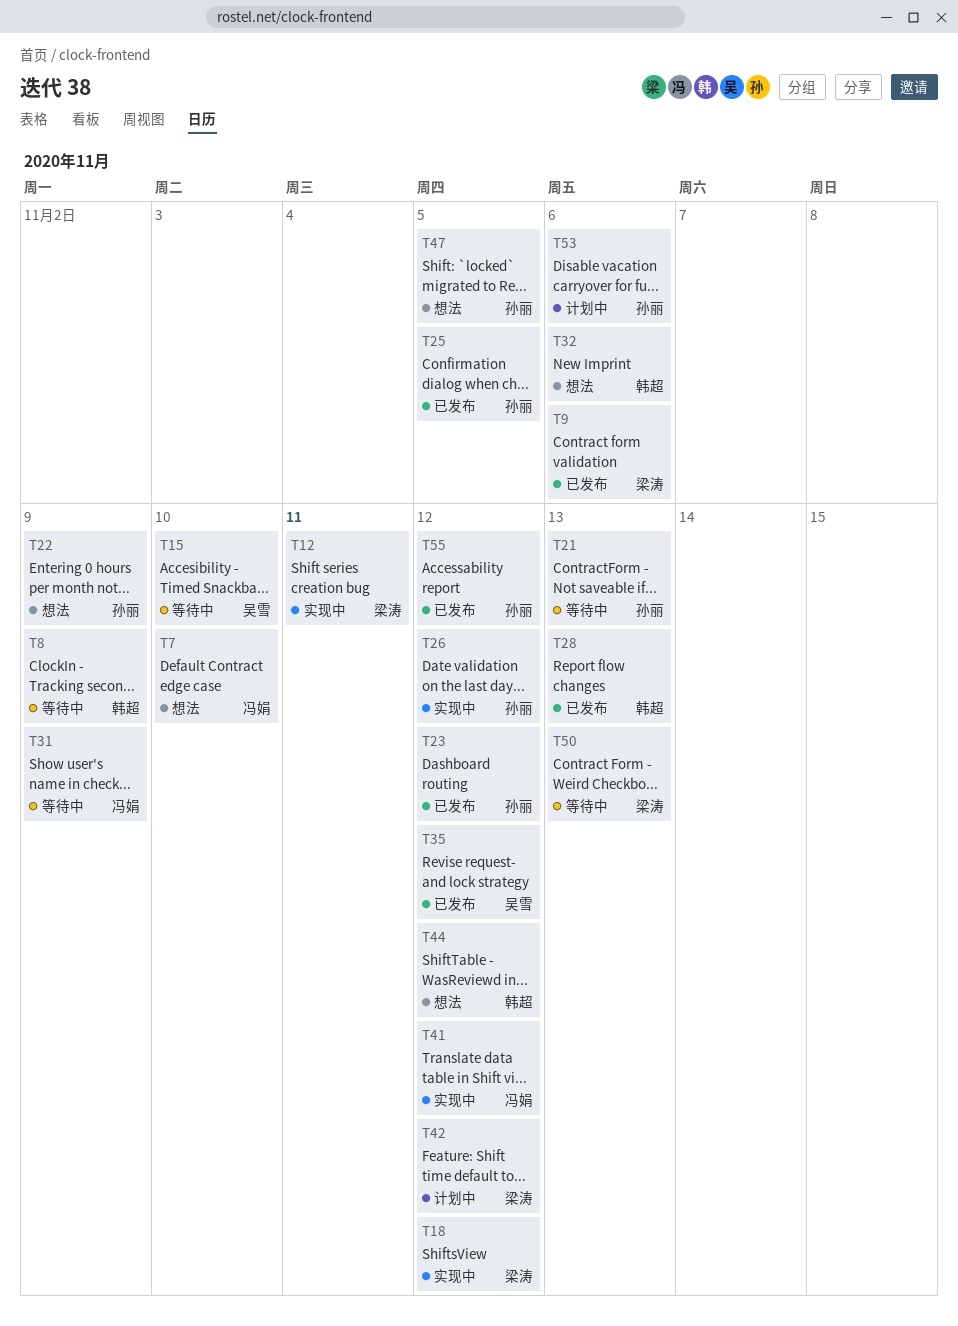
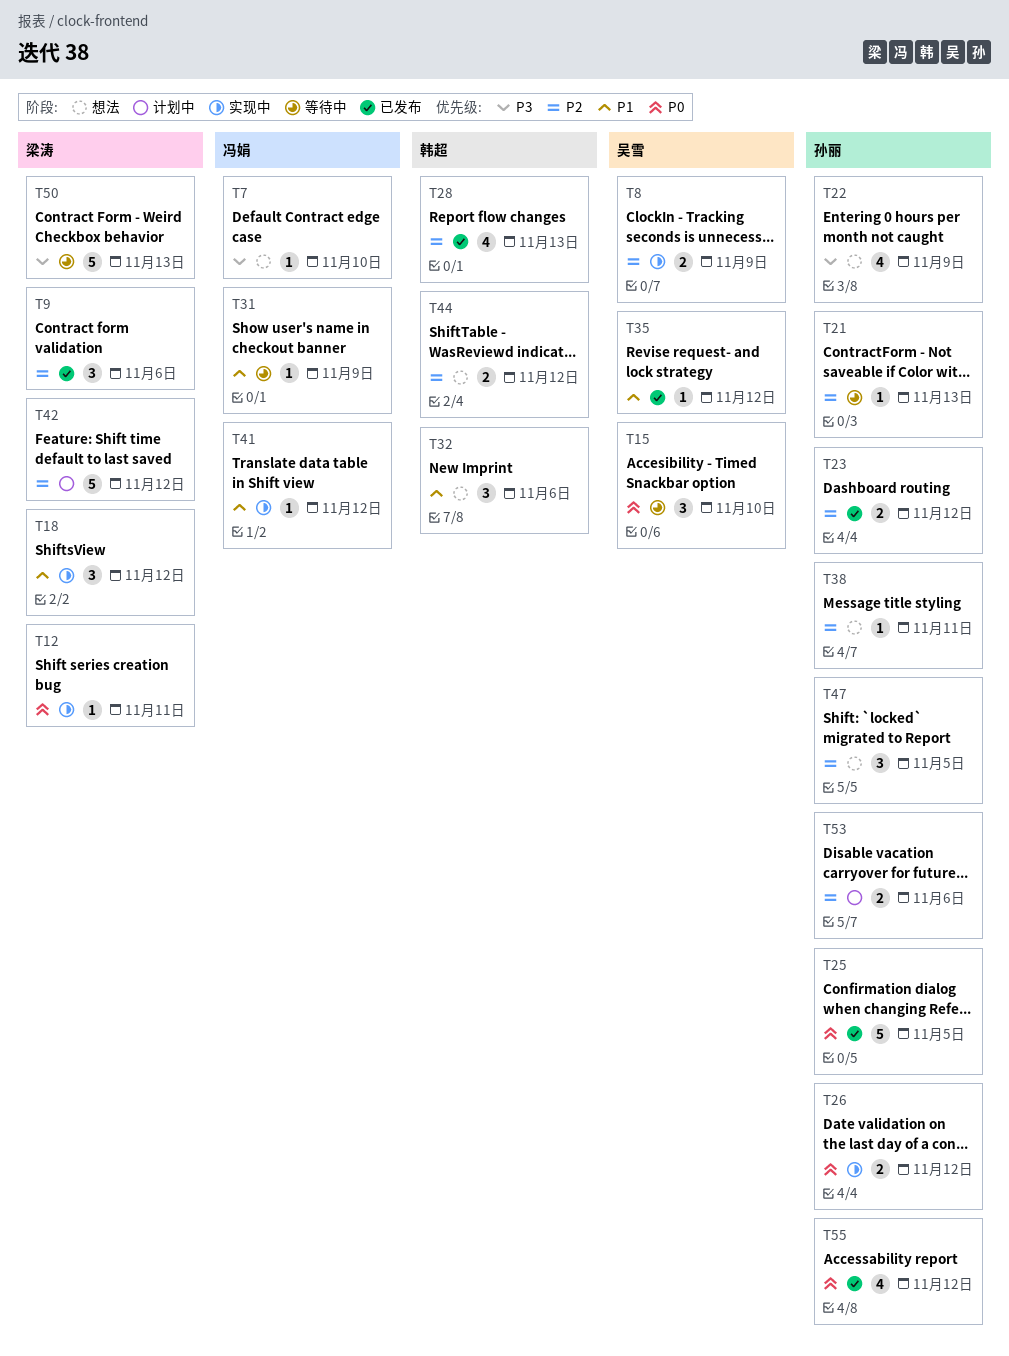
T8, status: 等待中 -> 实现中
T8, owner: 韩超 -> 吴雪
T38: none -> present

